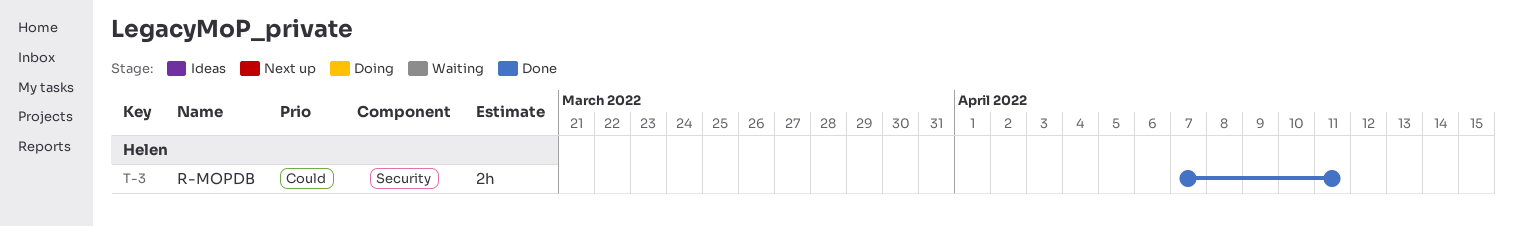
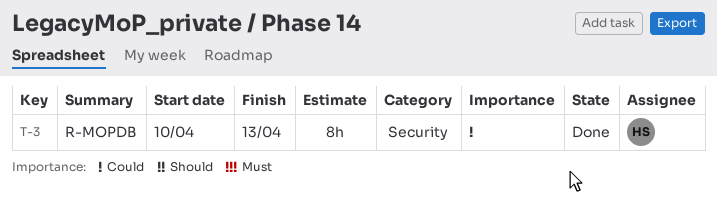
T-3, estimate: 2h -> 8h
T-3, start: Apr 7 -> Apr 10
T-3, due: Apr 11 -> Apr 13

